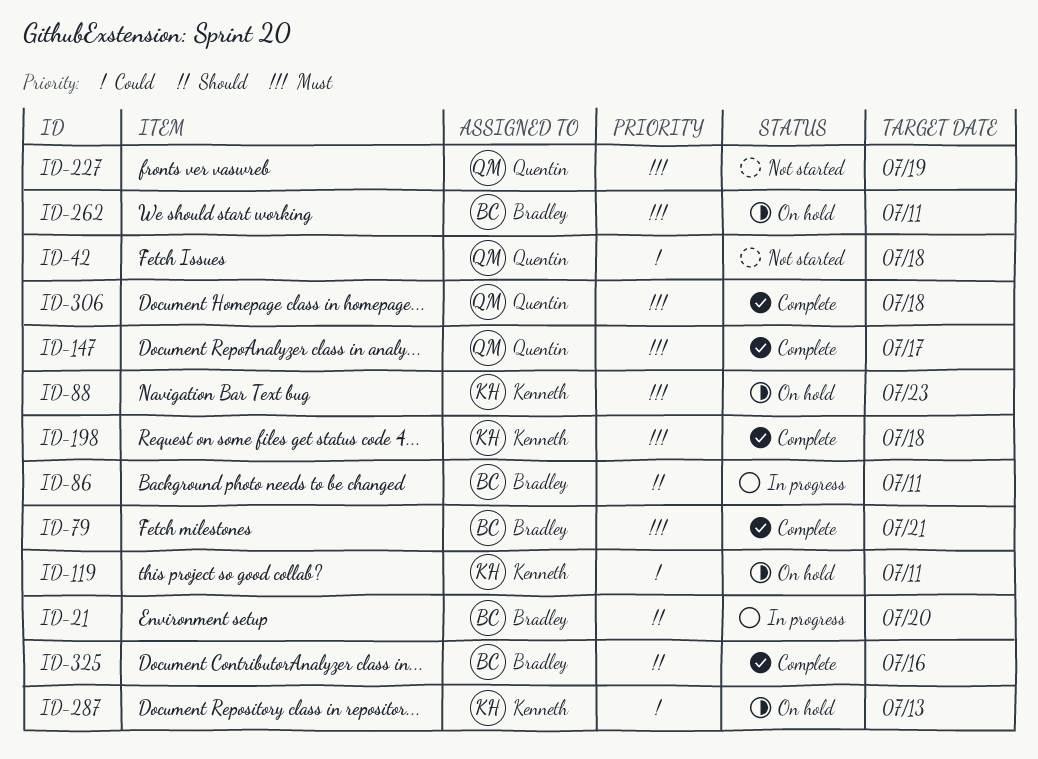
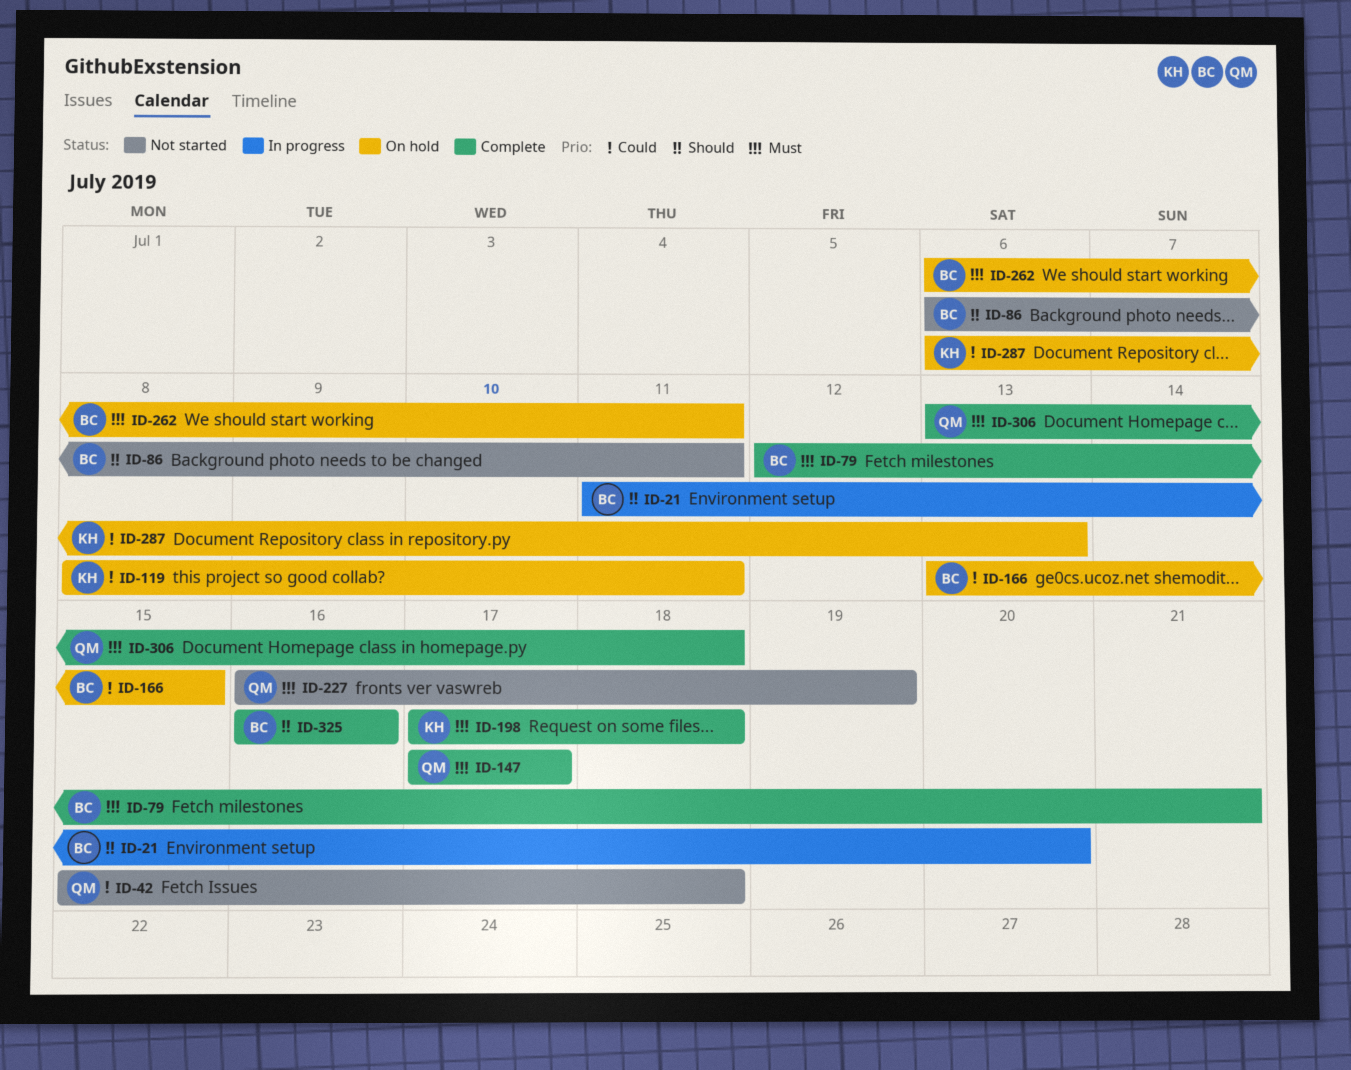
ID-86, status: In progress -> Not started
ID-88: present -> none
ID-166: none -> present

